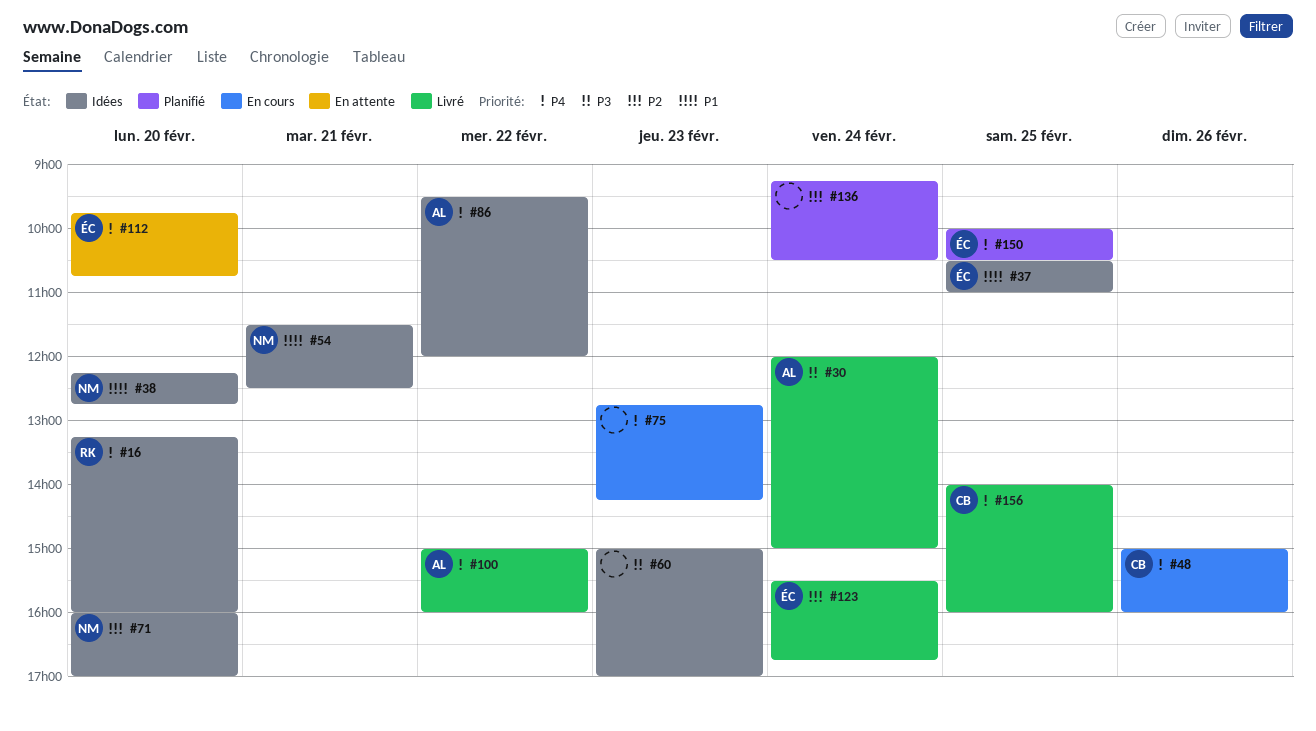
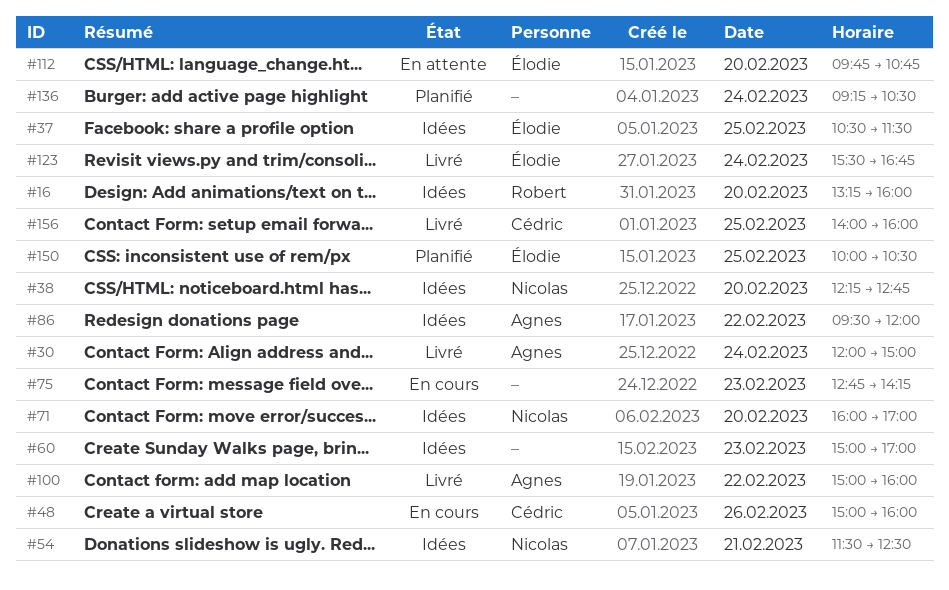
#37, ends: 11:00 -> 11:30

